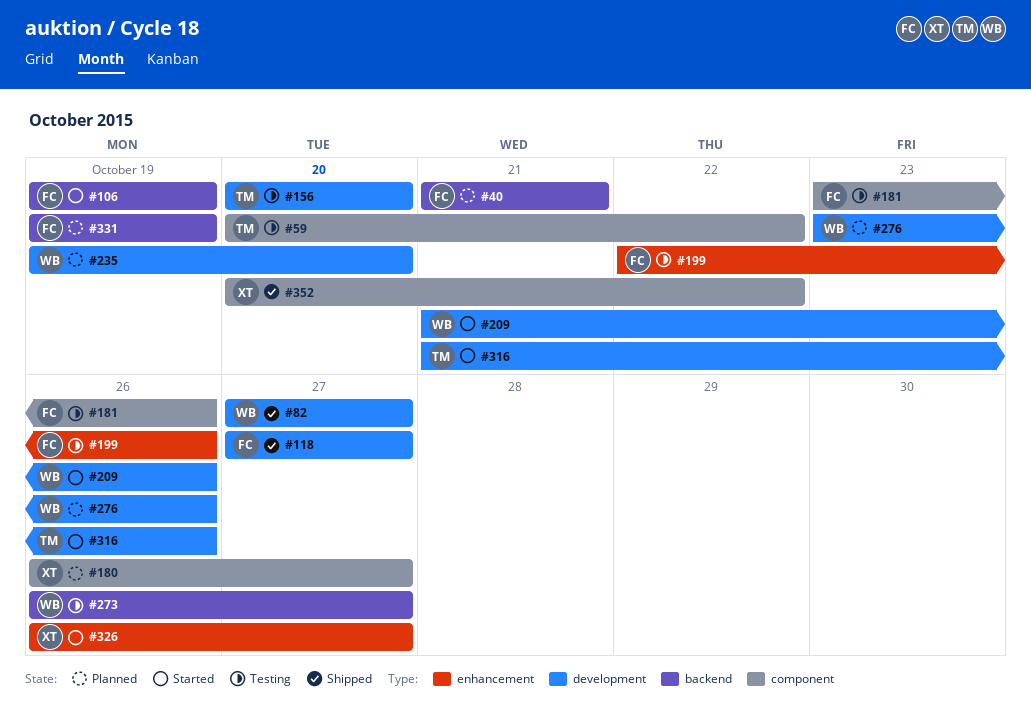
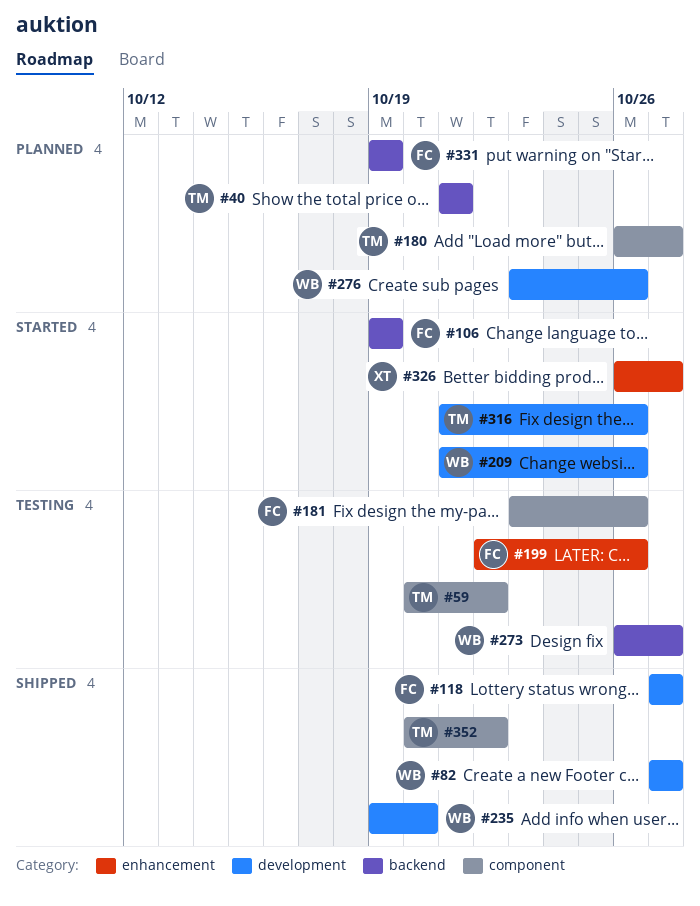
#40, owner: FC -> TM
#156: present -> none
#180, owner: XT -> TM
#235, status: Planned -> Shipped
#352, owner: XT -> TM

